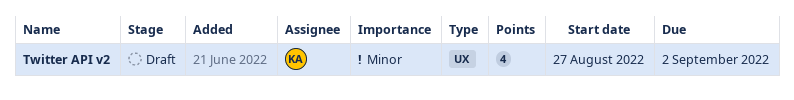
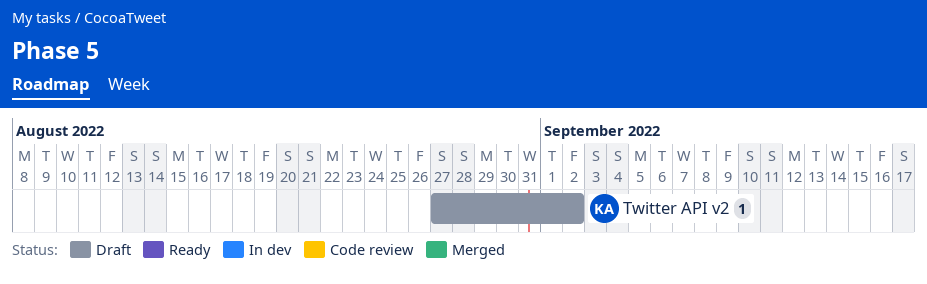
Twitter API v2, estimate: 4 -> 1

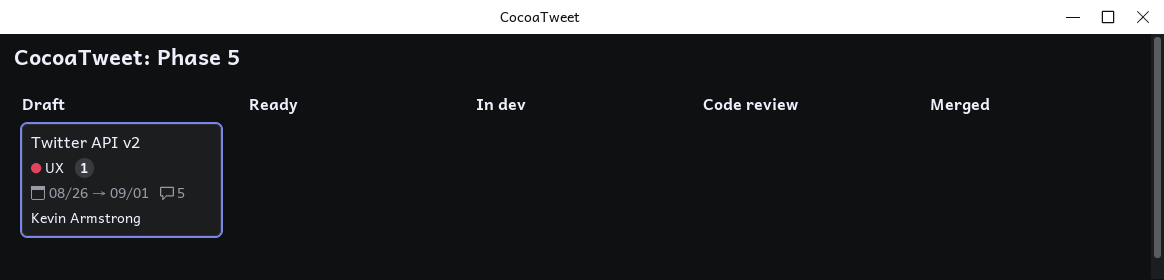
Twitter API v2, start: Aug 27 -> Aug 26
Twitter API v2, due: Sep 2 -> Sep 1

